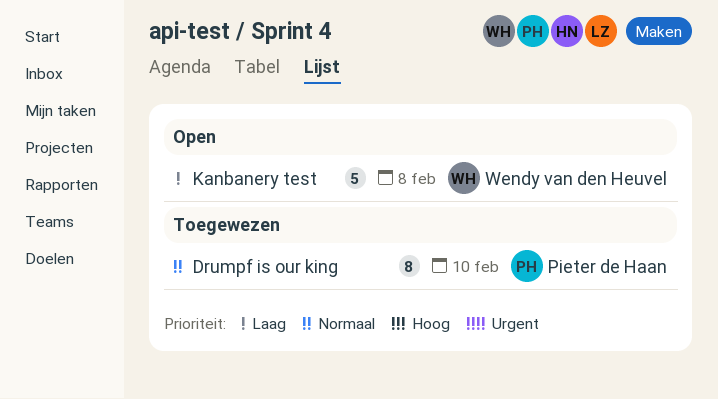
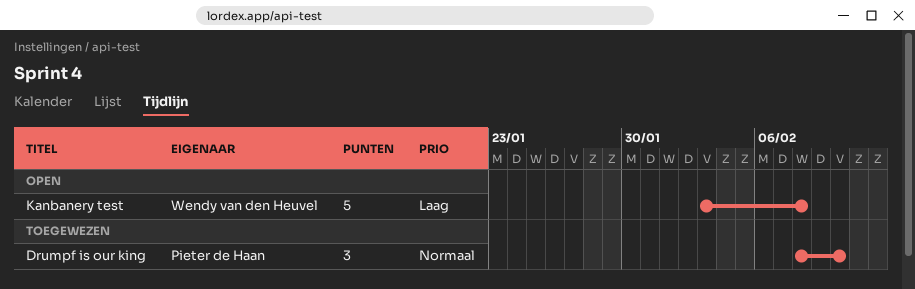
Drumpf is our king, estimate: 8 -> 3

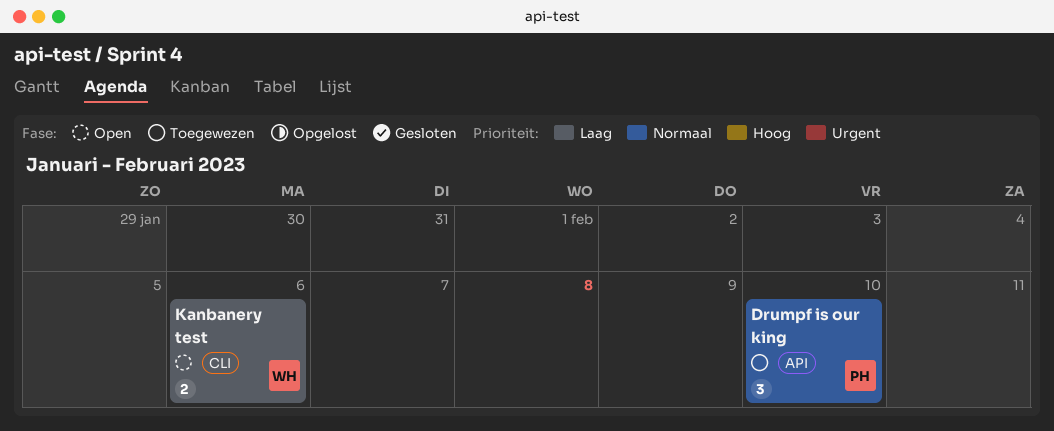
Kanbanery test, estimate: 5 -> 2
Kanbanery test, due: Feb 8 -> Feb 6

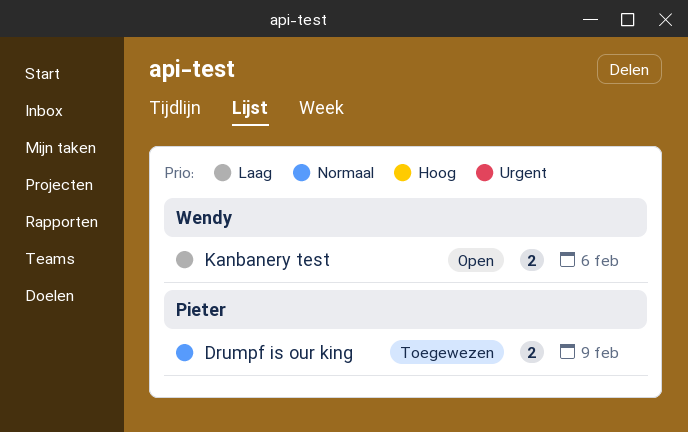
Drumpf is our king, estimate: 3 -> 2
Drumpf is our king, due: Feb 10 -> Feb 9

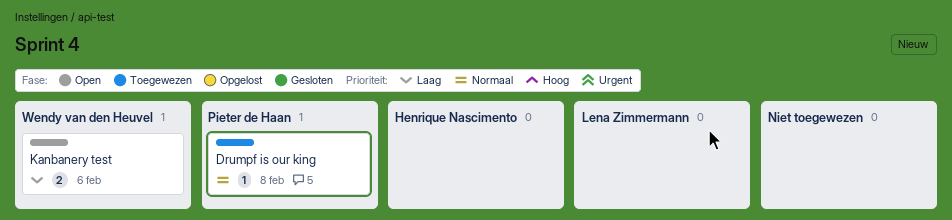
Drumpf is our king, estimate: 2 -> 1
Drumpf is our king, due: Feb 9 -> Feb 8

